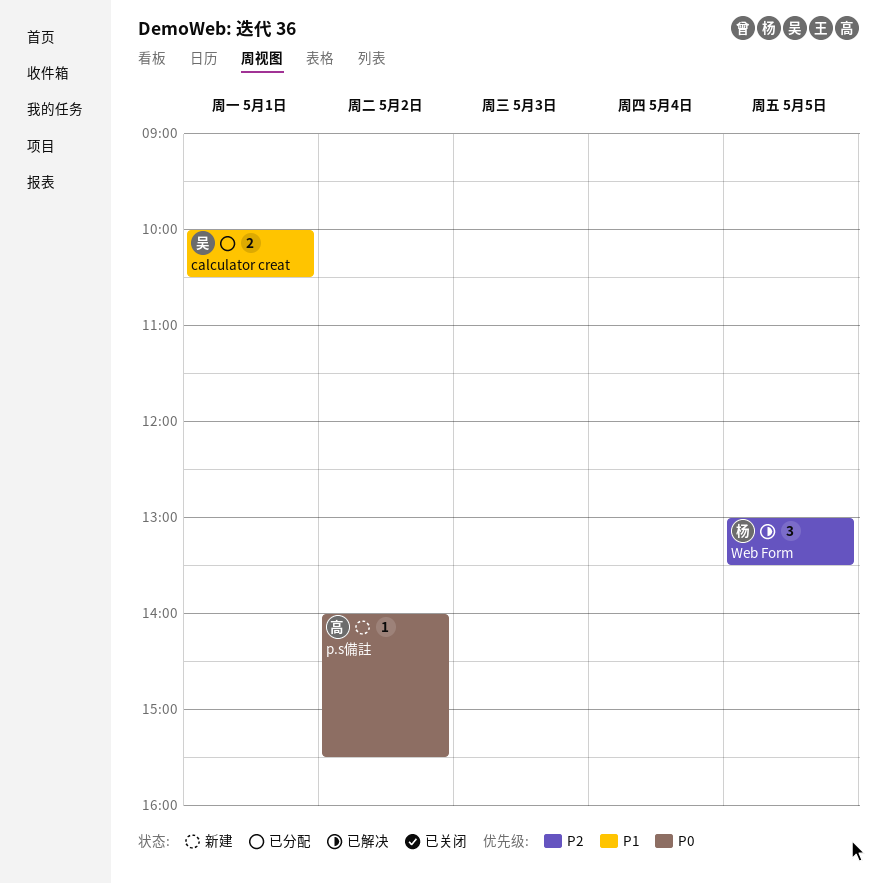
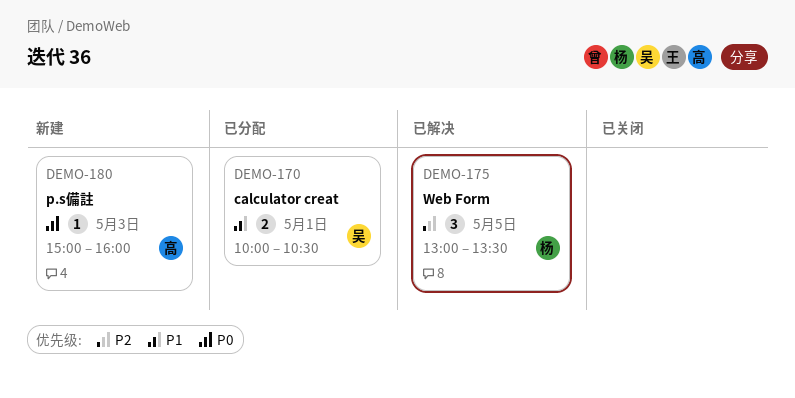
p.s備註, day: May 2 -> May 3
p.s備註, begins: 14:00 -> 15:00
p.s備註, ends: 15:30 -> 16:00

